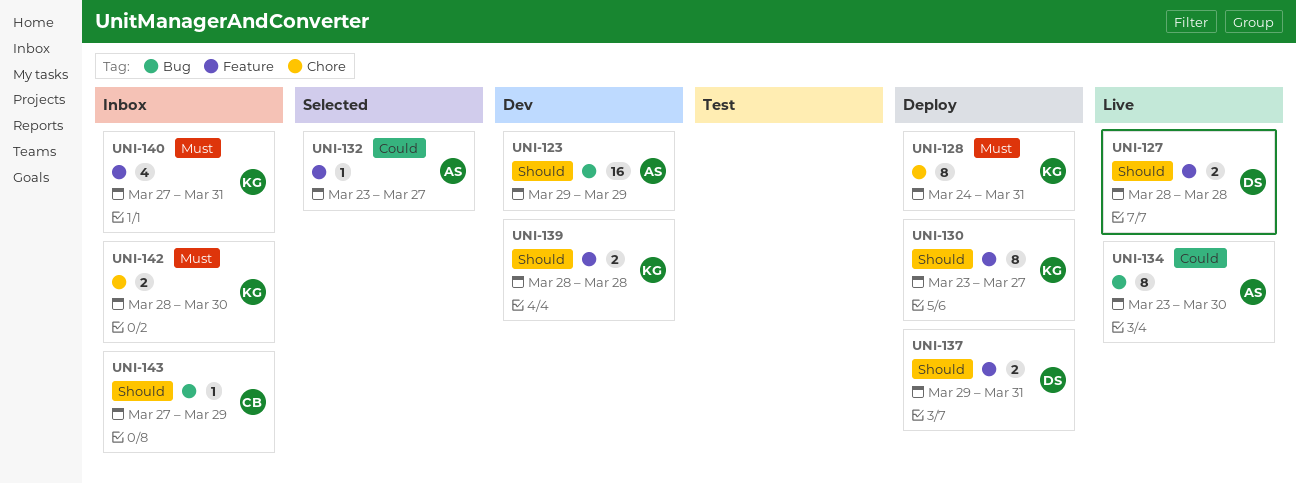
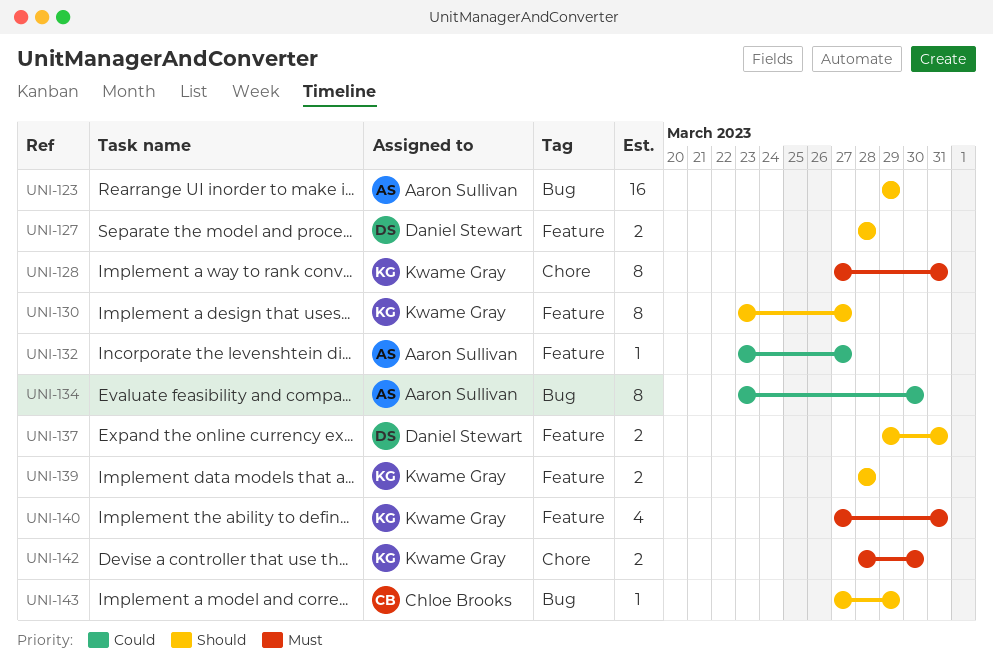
UNI-128, start: Mar 24 -> Mar 27

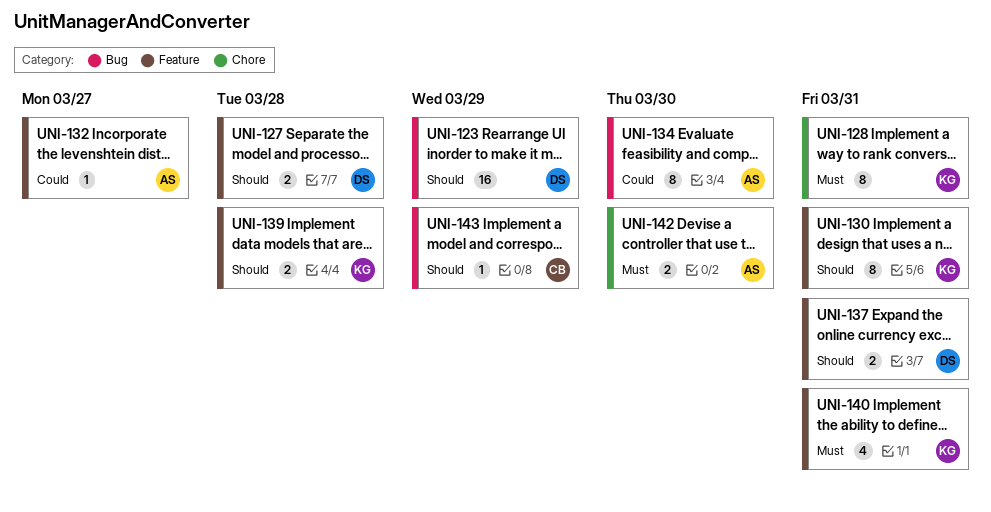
UNI-123, owner: Aaron Sullivan -> Daniel Stewart
UNI-130, due: Mar 27 -> Mar 31
UNI-142, owner: Kwame Gray -> Aaron Sullivan

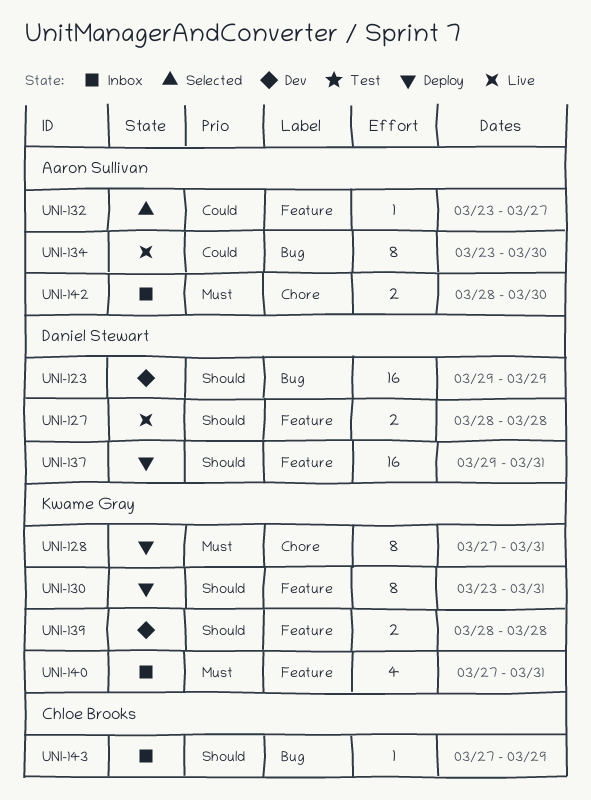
UNI-137, estimate: 2 -> 16

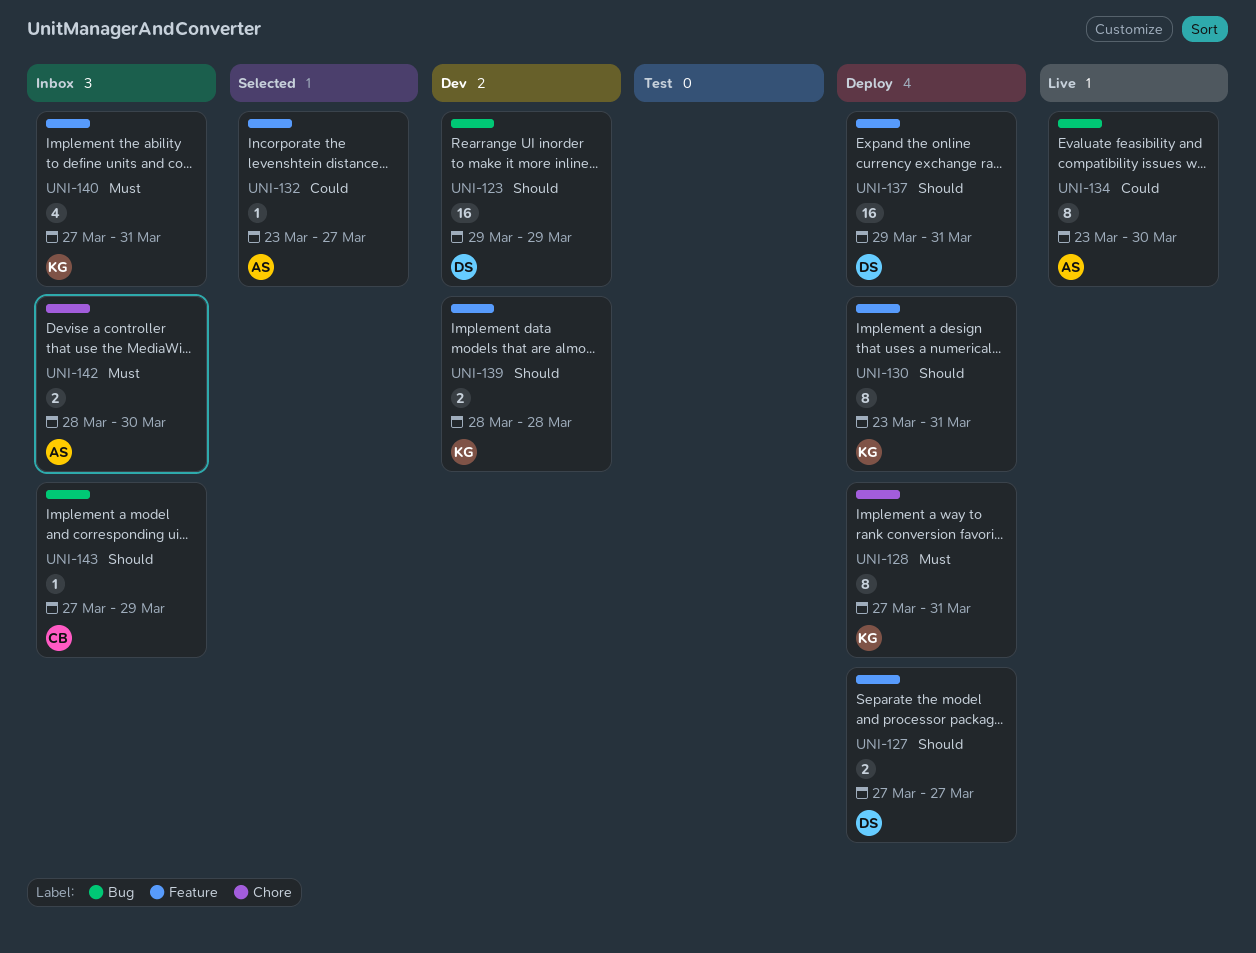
UNI-127, status: Live -> Deploy
UNI-127, start: Mar 28 -> Mar 27
UNI-127, due: Mar 28 -> Mar 27

